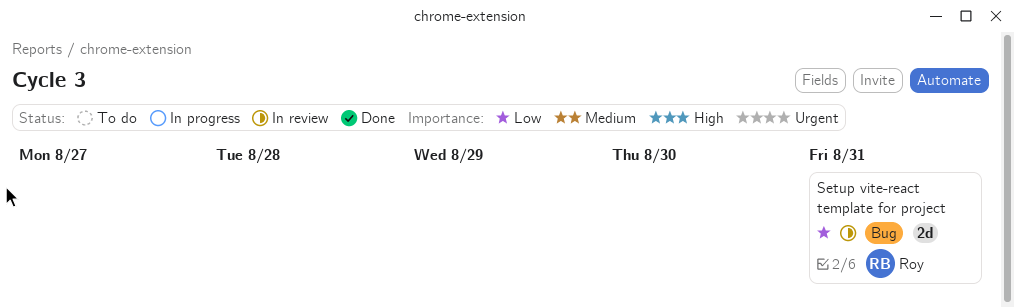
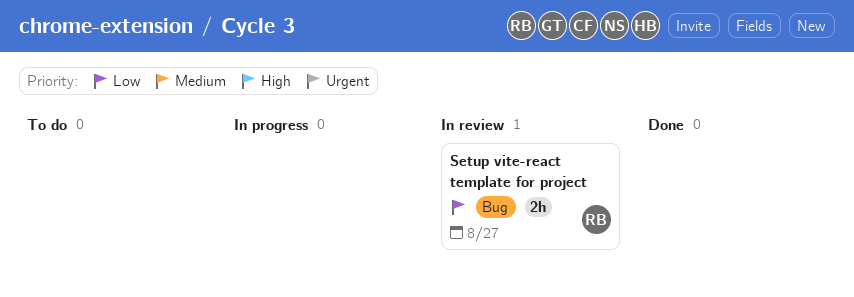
Setup vite-react template for project, estimate: 2d -> 2h
Setup vite-react template for project, due: Aug 31 -> Aug 27

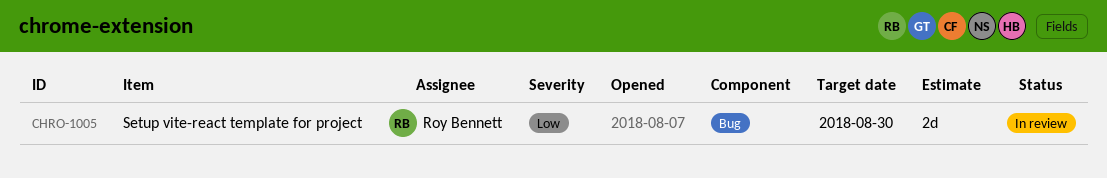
Setup vite-react template for project, estimate: 2h -> 2d
Setup vite-react template for project, due: Aug 27 -> Aug 30

